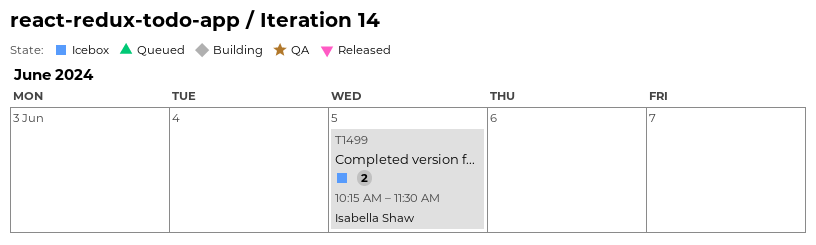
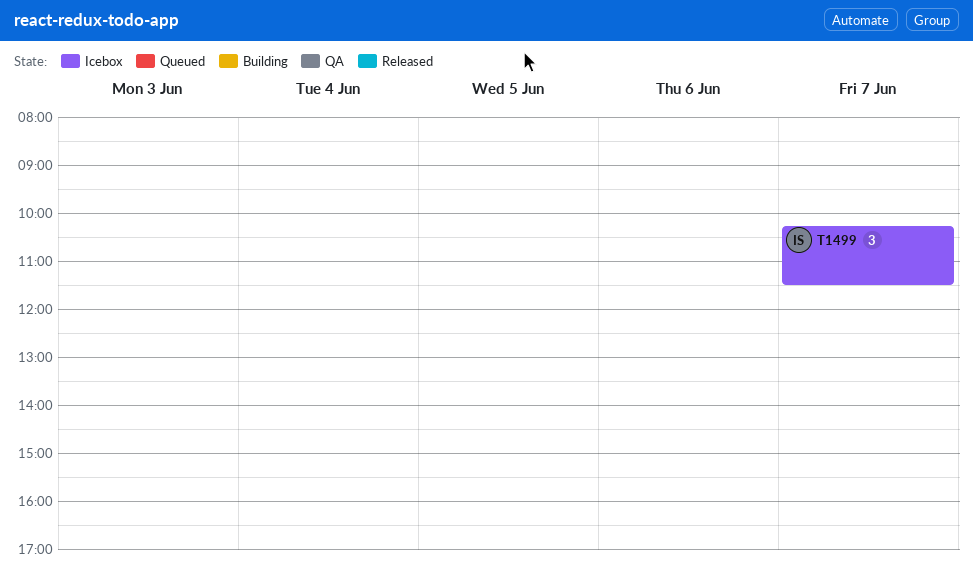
T1499, estimate: 2 -> 3
T1499, day: Jun 5 -> Jun 7

